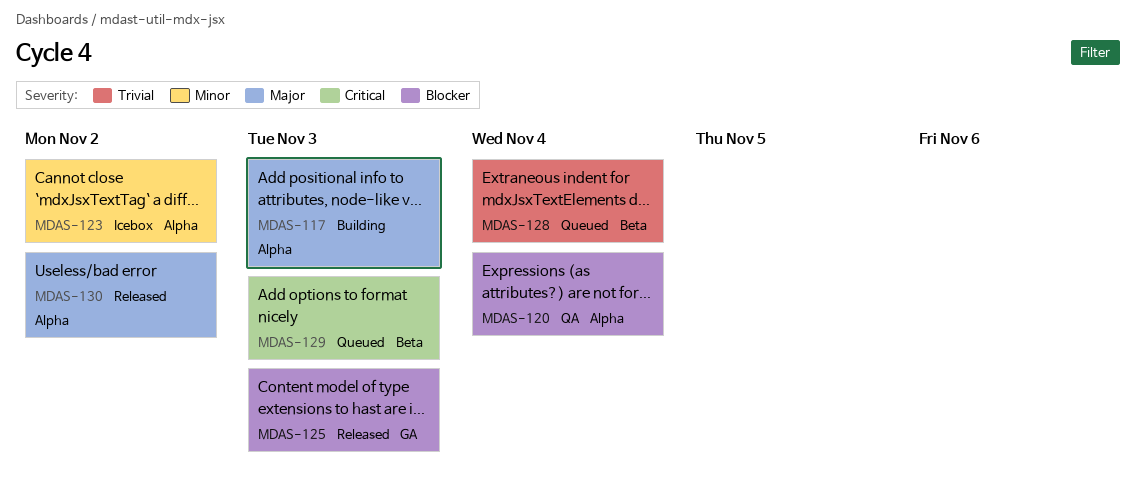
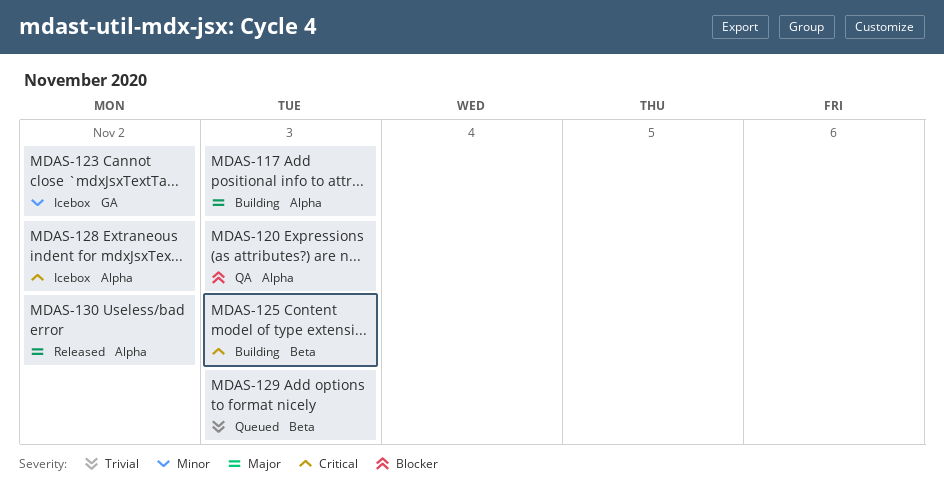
MDAS-120, due: Nov 4 -> Nov 3
MDAS-123, label: Alpha -> GA
MDAS-125, status: Released -> Building
MDAS-125, priority: Blocker -> Critical
MDAS-125, label: GA -> Beta
MDAS-128, status: Queued -> Icebox
MDAS-128, priority: Trivial -> Critical
MDAS-128, label: Beta -> Alpha
MDAS-128, due: Nov 4 -> Nov 2
MDAS-129, priority: Critical -> Trivial

